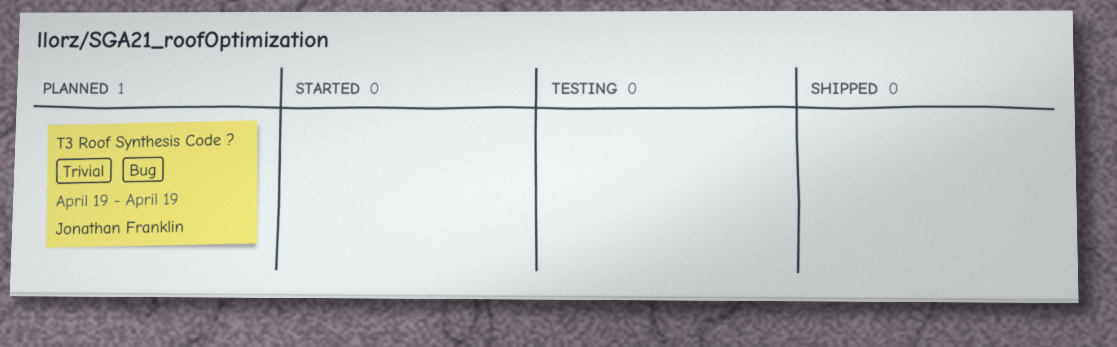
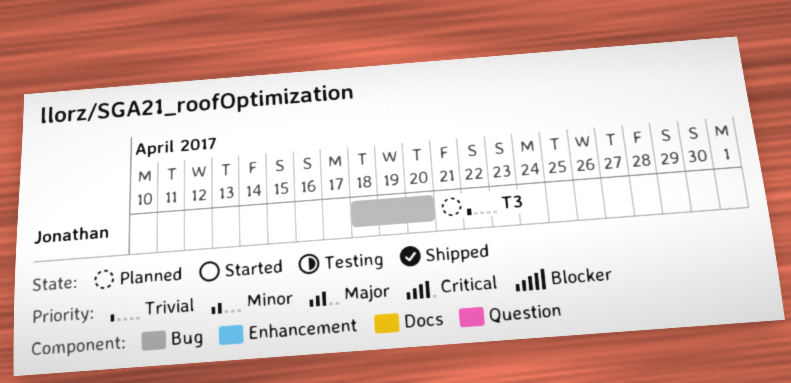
T3, start: Apr 19 -> Apr 18
T3, due: Apr 19 -> Apr 20

